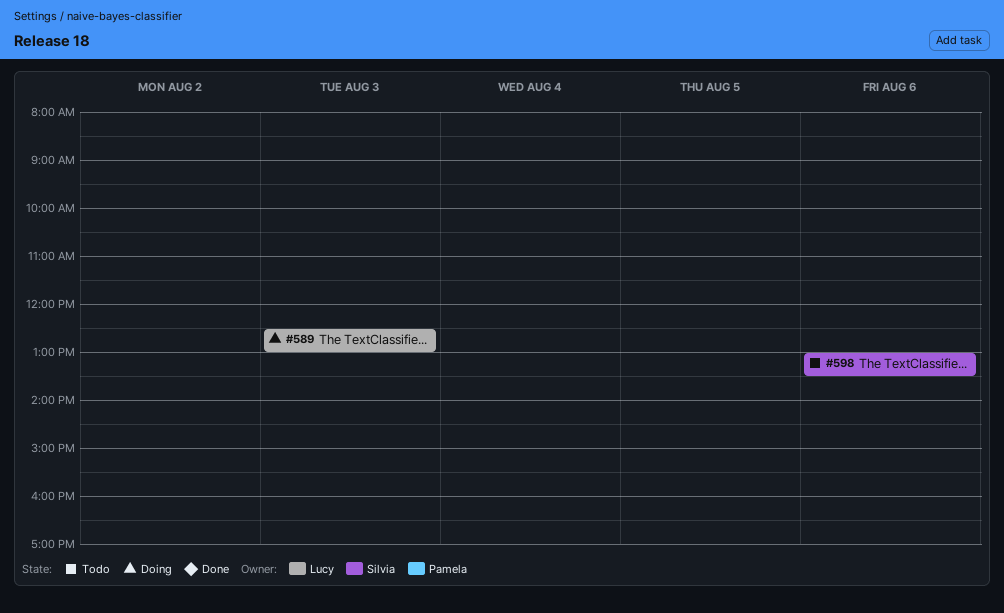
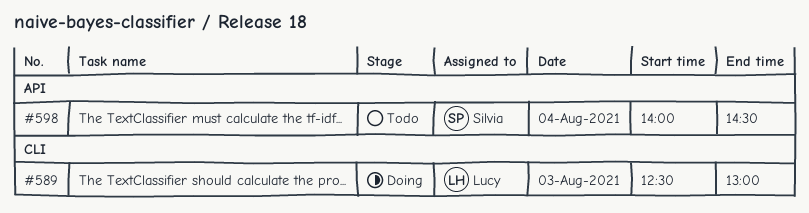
#598, day: Aug 6 -> Aug 4
#598, begins: 13:00 -> 14:00
#598, ends: 13:30 -> 14:30

